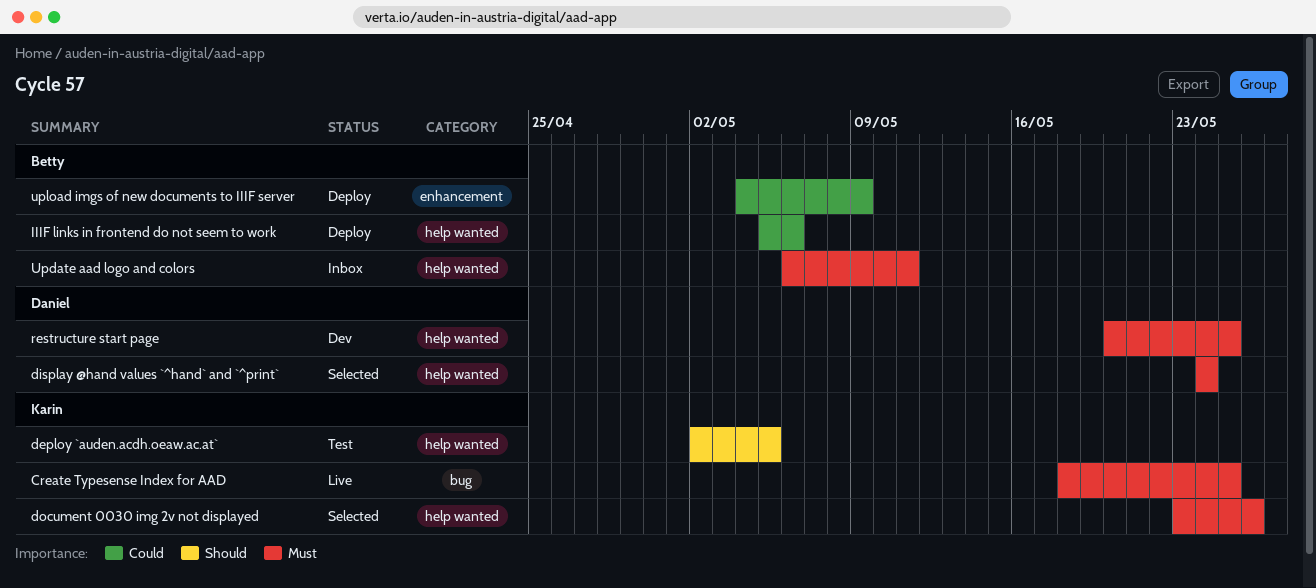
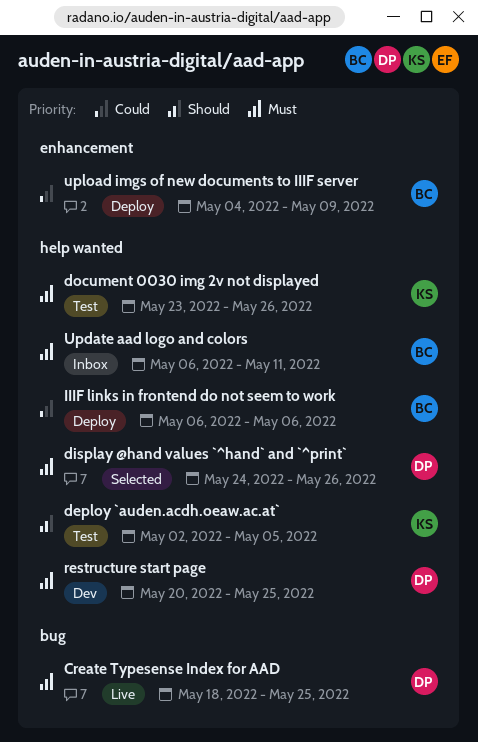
Create Typesense Index for AAD, owner: Karin -> Daniel
display @hand values `^hand` and `^print`, due: May 24 -> May 26
document 0030 img 2v not displayed, status: Selected -> Test
IIIF links in frontend do not seem to work, start: May 5 -> May 6

